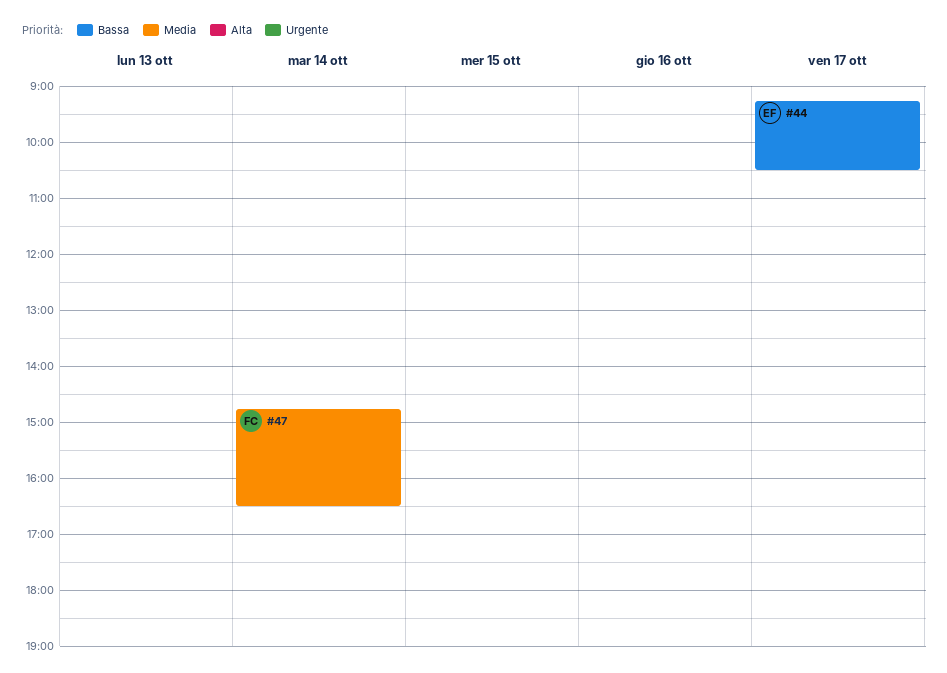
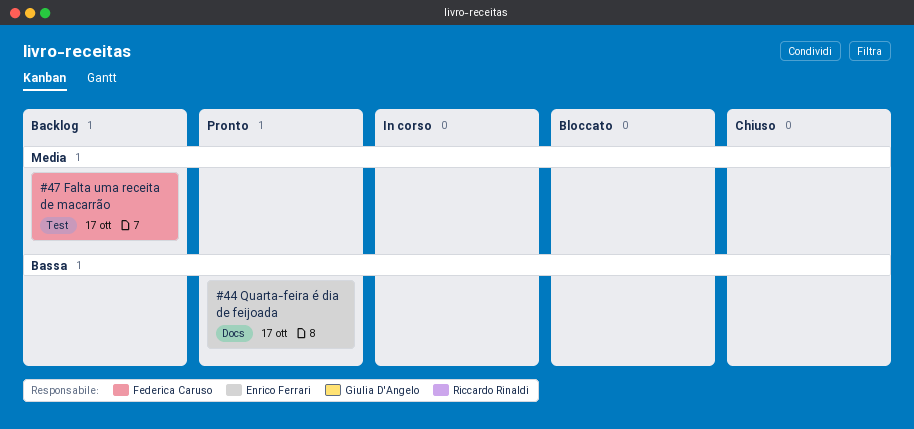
#47, day: Oct 14 -> Oct 17

